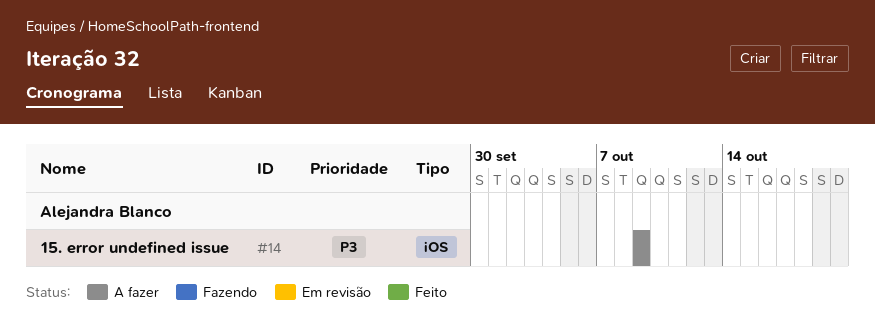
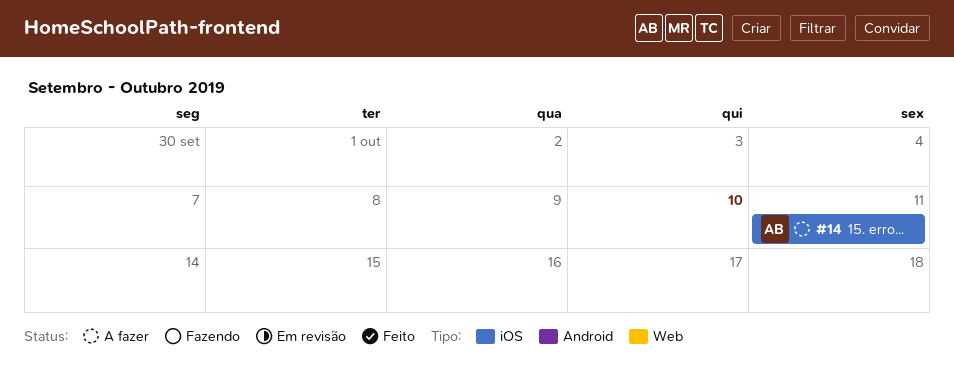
#14, start: Oct 9 -> Oct 11
#14, due: Oct 9 -> Oct 11

